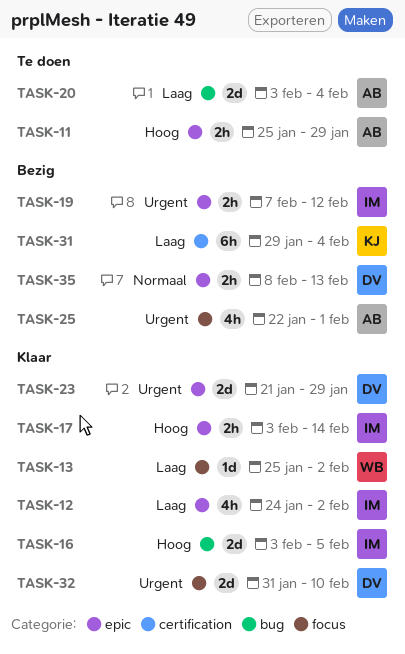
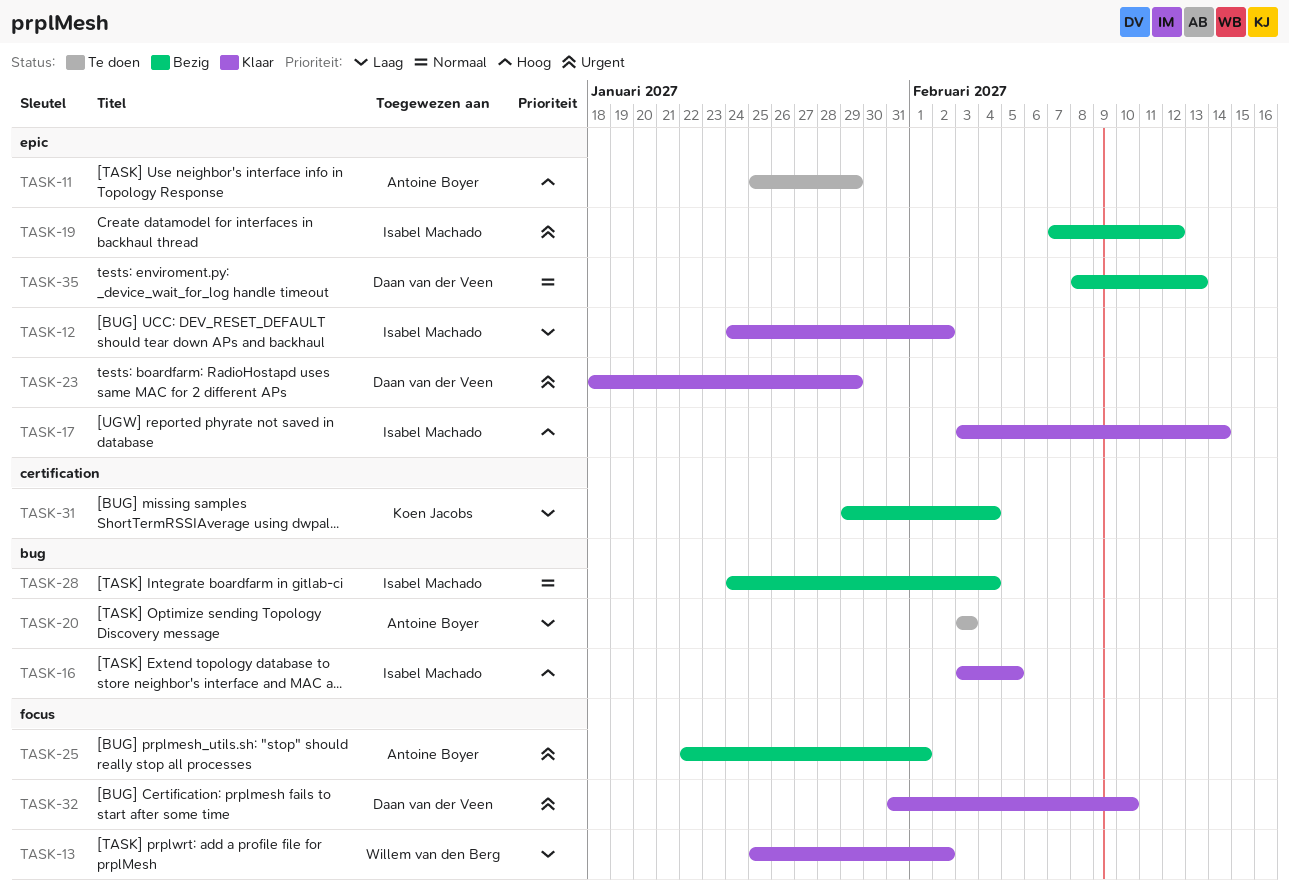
TASK-20, due: Feb 4 -> Feb 3
TASK-23, start: Jan 21 -> Jan 18
TASK-28: none -> present

